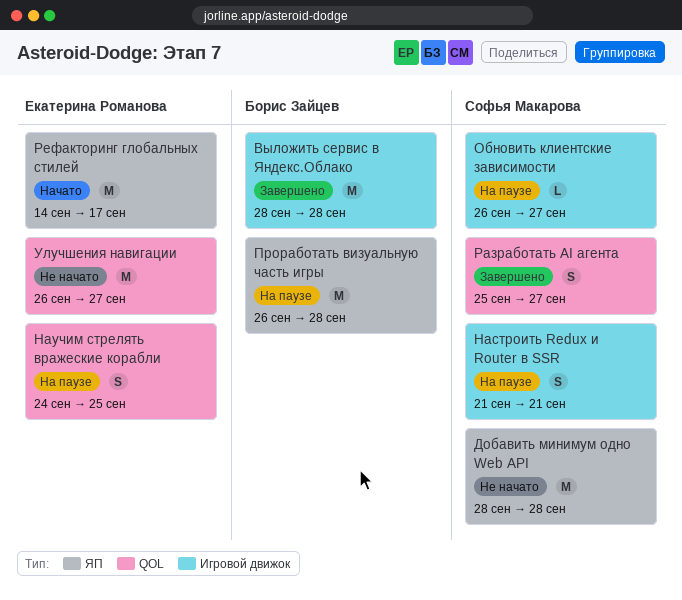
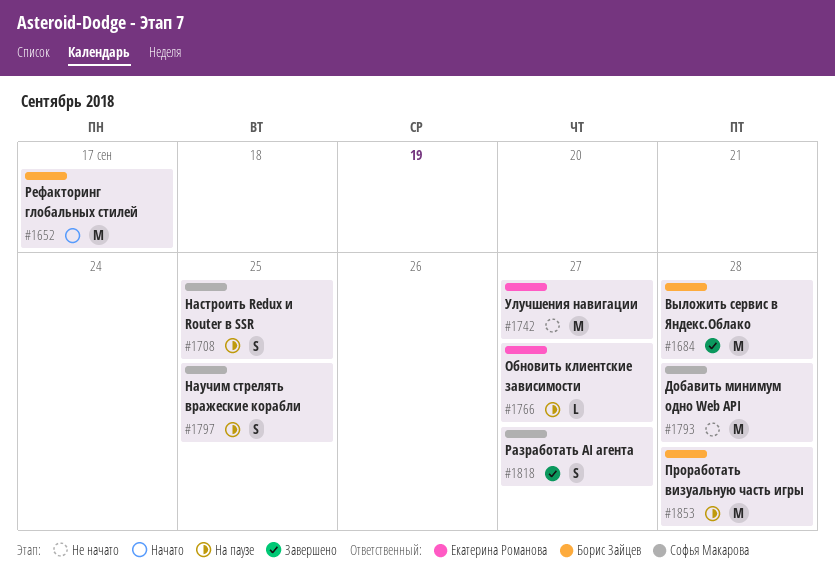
Настроить Redux и Router в SSR, due: Sep 21 -> Sep 25
Научим стрелять вражеские корабли, owner: Екатерина Романова -> Софья Макарова
Обновить клиентские зависимости, owner: Софья Макарова -> Екатерина Романова
Рефакторинг глобальных стилей, owner: Екатерина Романова -> Борис Зайцев

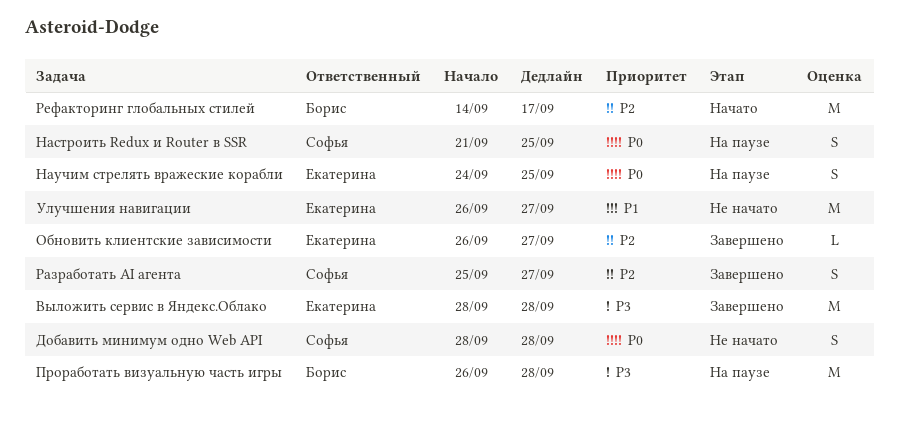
Выложить сервис в Яндекс.Облако, owner: Борис Зайцев -> Екатерина Романова
Добавить минимум одно Web API, estimate: M -> S
Научим стрелять вражеские корабли, owner: Софья Макарова -> Екатерина Романова
Обновить клиентские зависимости, status: На паузе -> Завершено

